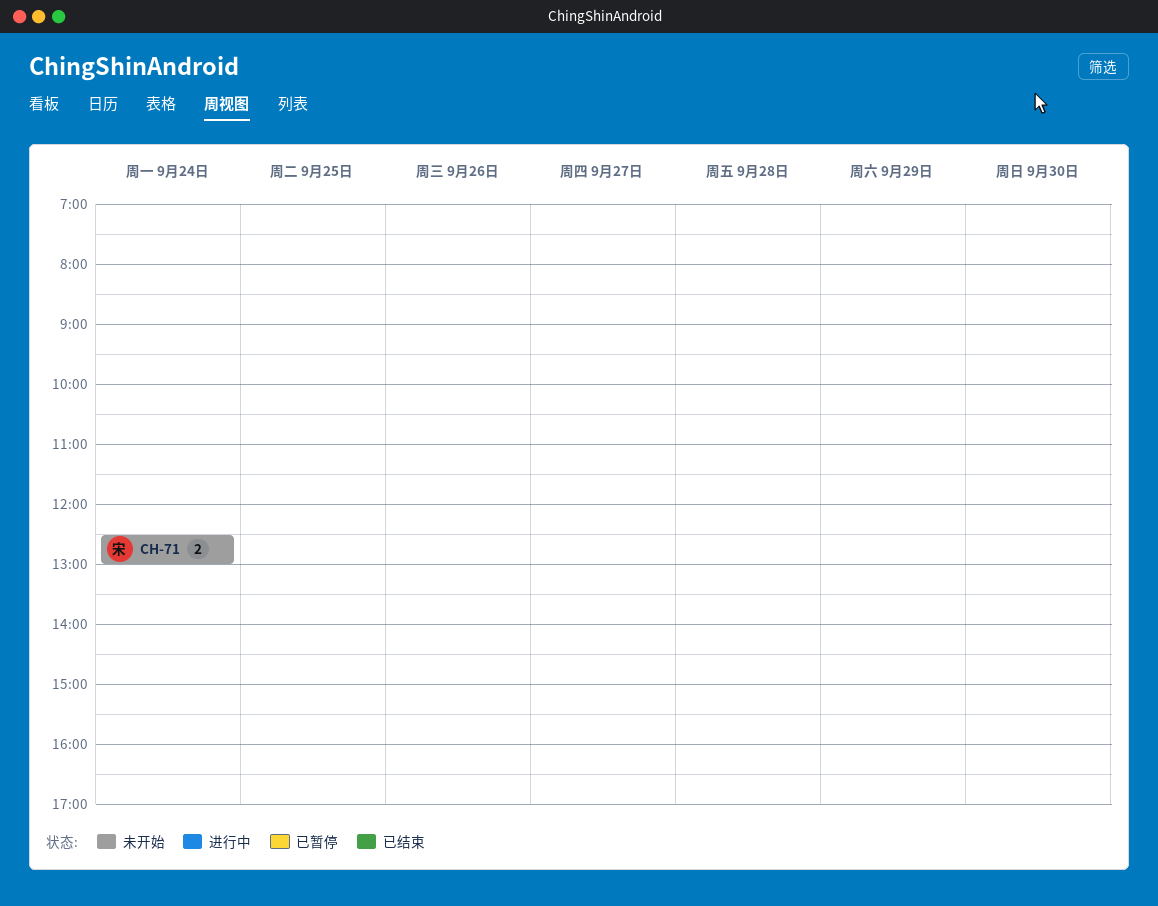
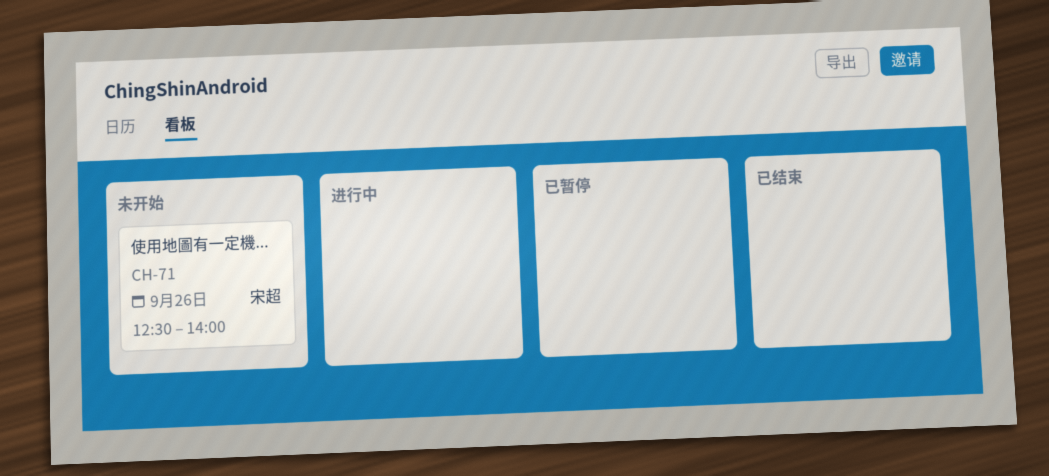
CH-71, day: Sep 24 -> Sep 26
CH-71, ends: 13:00 -> 14:00

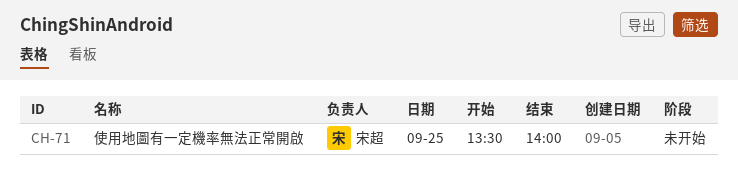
CH-71, day: Sep 26 -> Sep 25
CH-71, begins: 12:30 -> 13:30

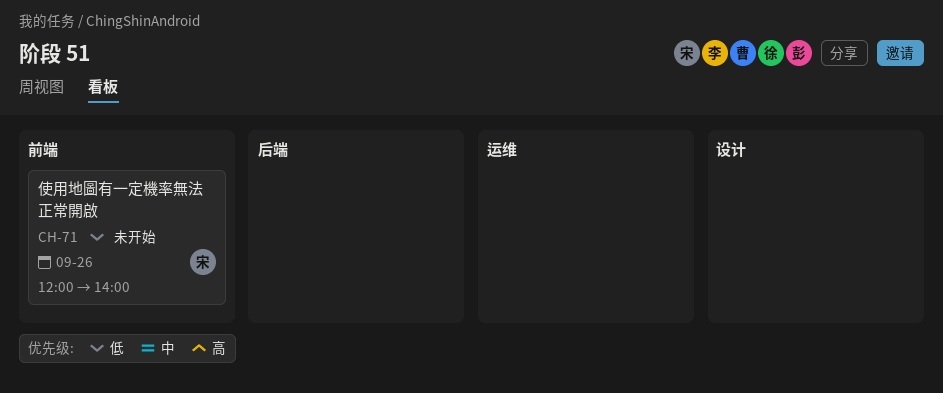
CH-71, day: Sep 25 -> Sep 26
CH-71, begins: 13:30 -> 12:00

